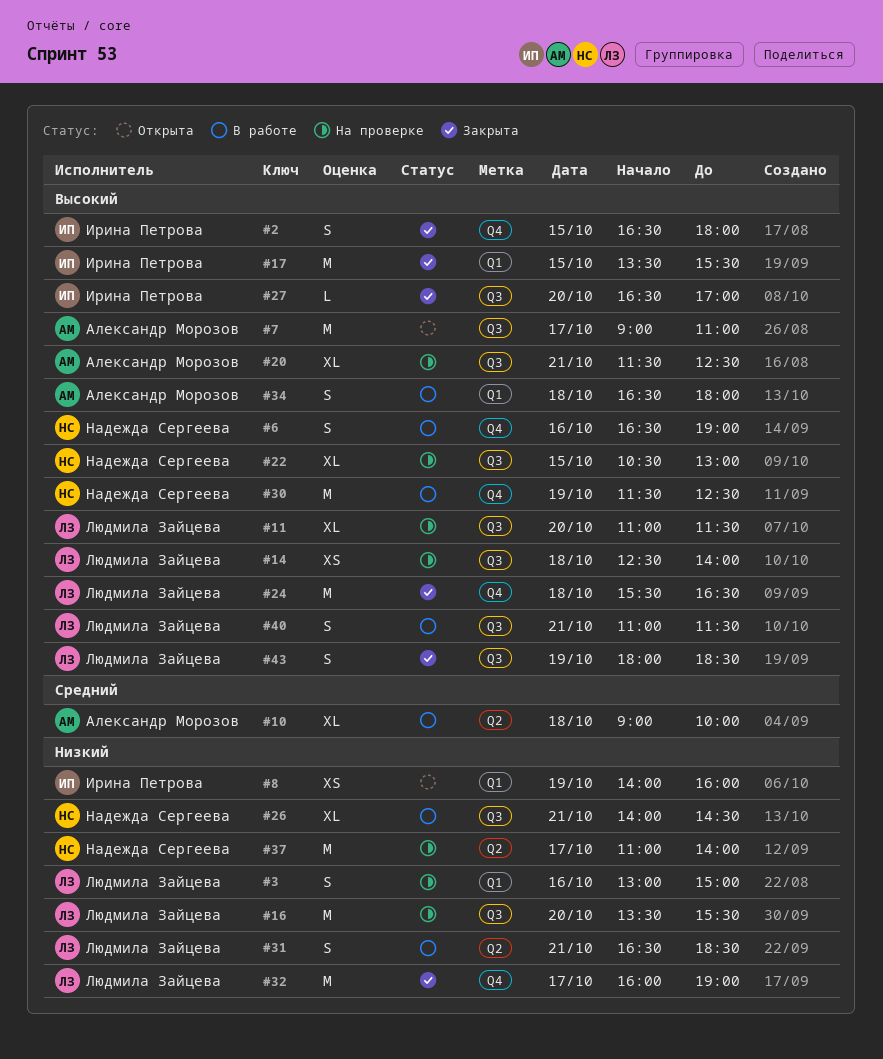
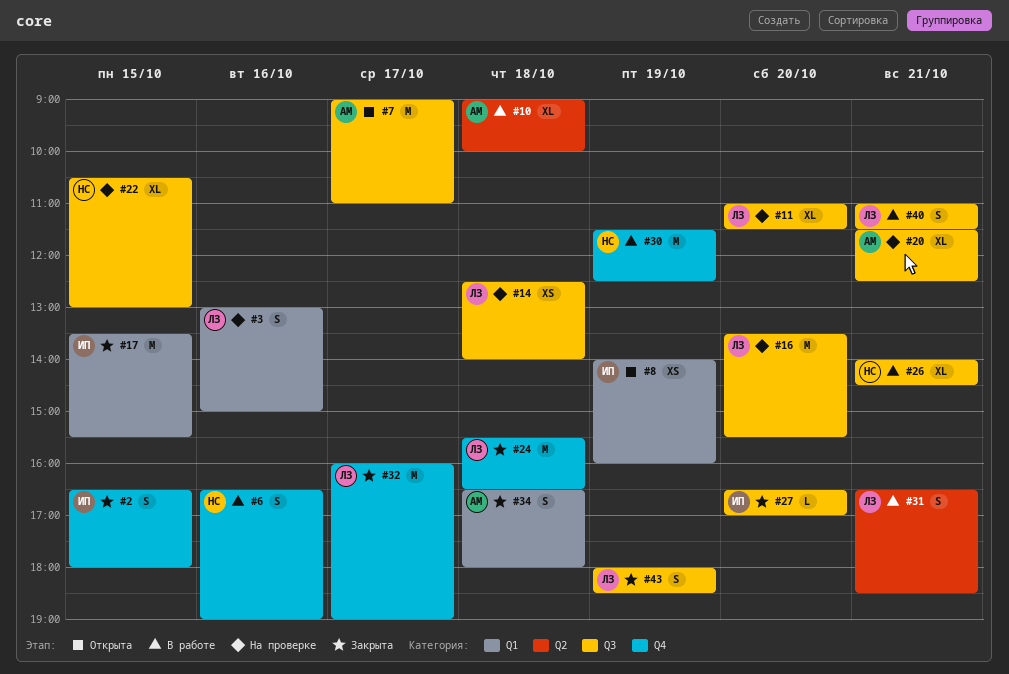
#34, status: В работе -> Закрыта
#37: present -> none

